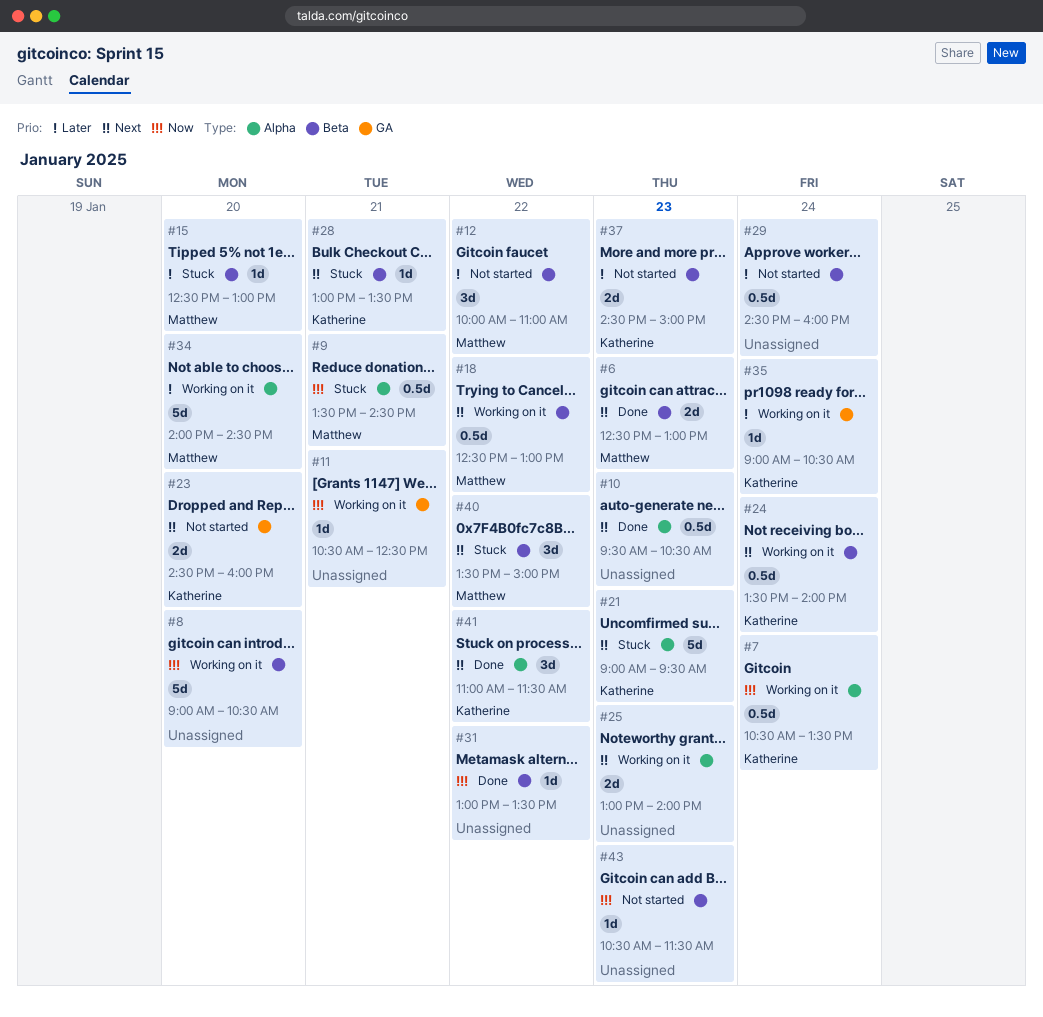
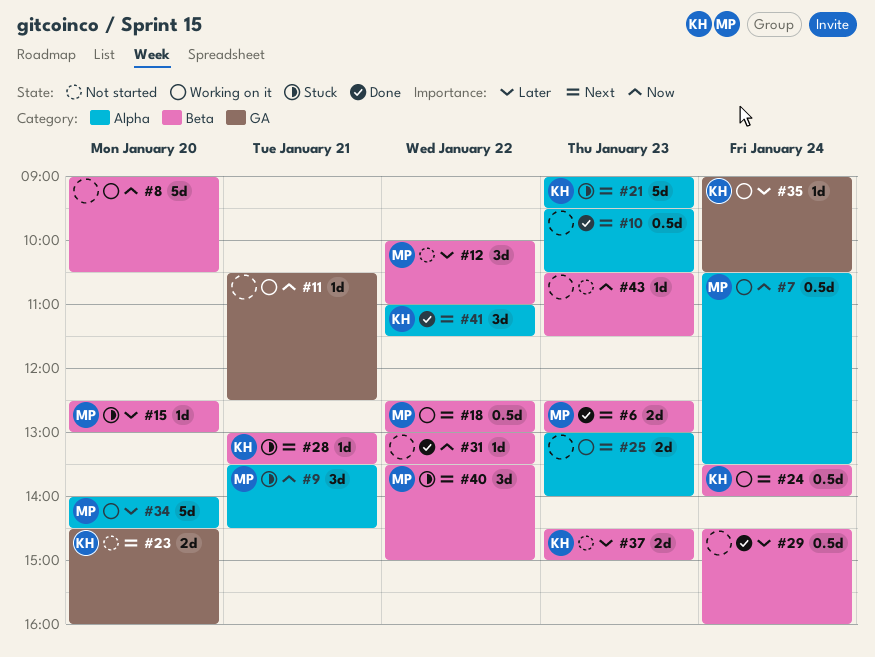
#7, owner: Katherine -> Matthew
#9, estimate: 0.5d -> 3d
#29, status: Not started -> Done

